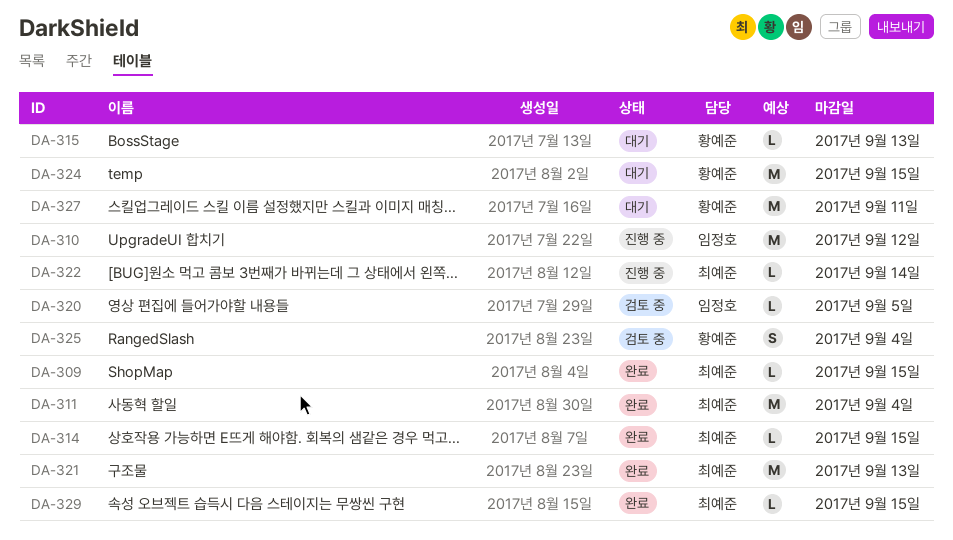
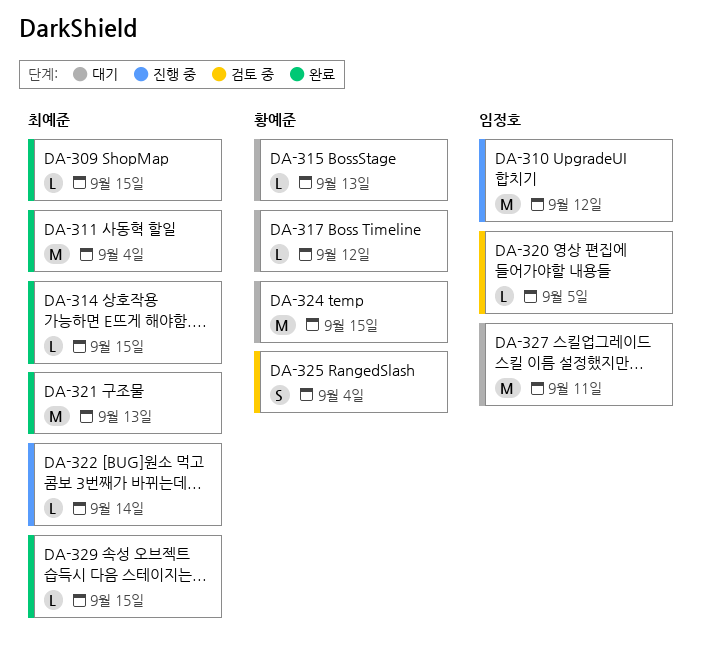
DA-317: none -> present
DA-327, owner: 황예준 -> 임정호

